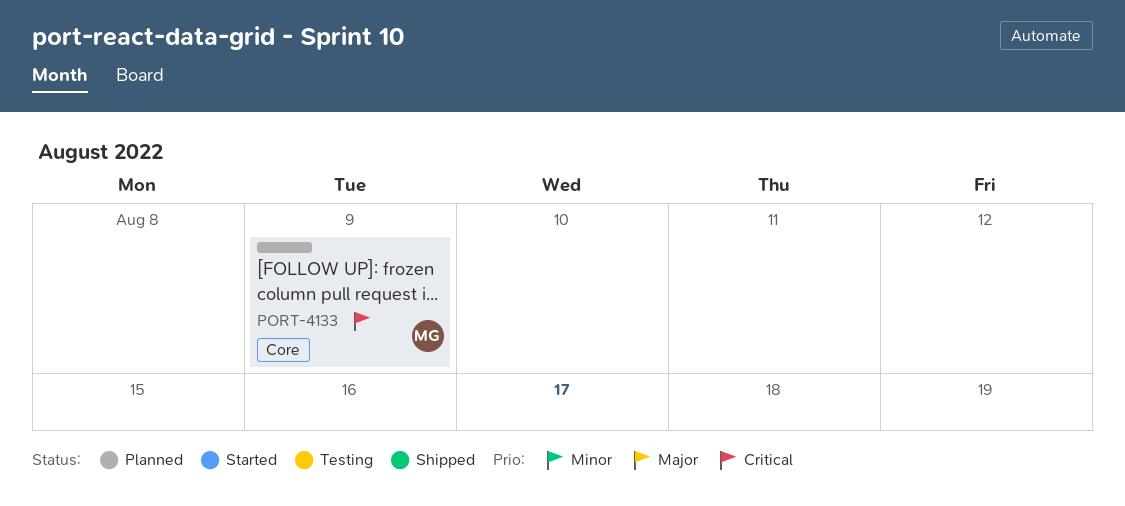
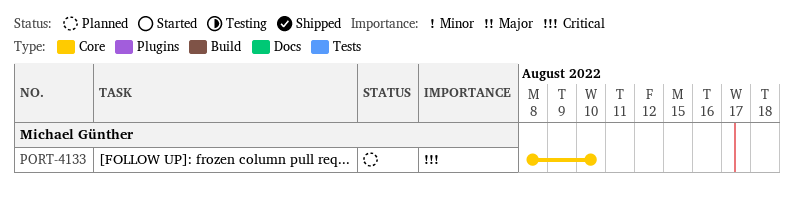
PORT-4133, due: Aug 9 -> Aug 10

